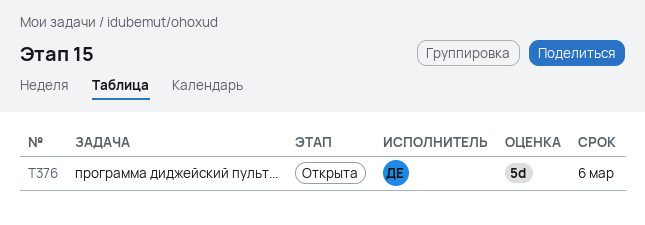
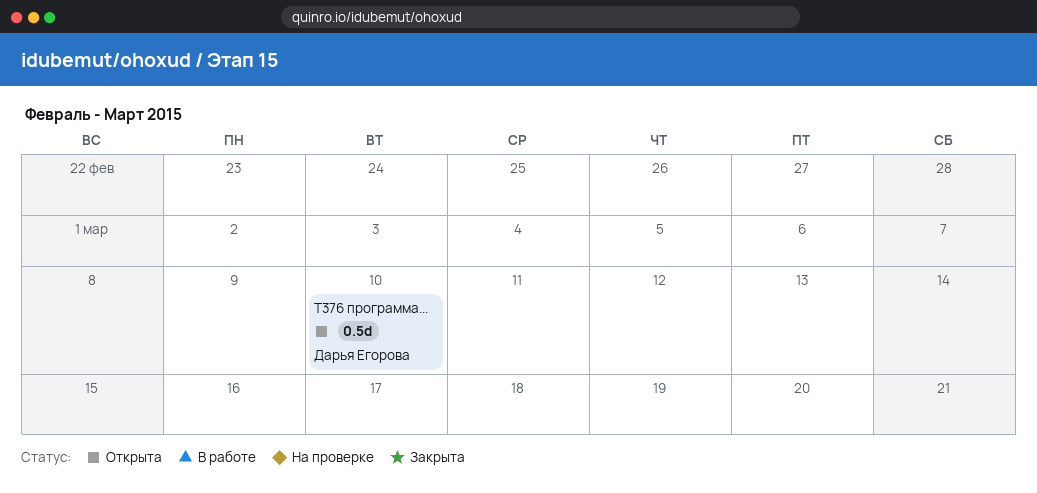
T376, estimate: 5d -> 0.5d
T376, due: Mar 6 -> Mar 10

